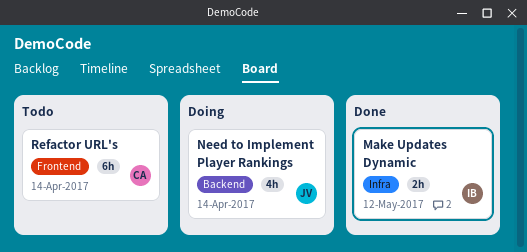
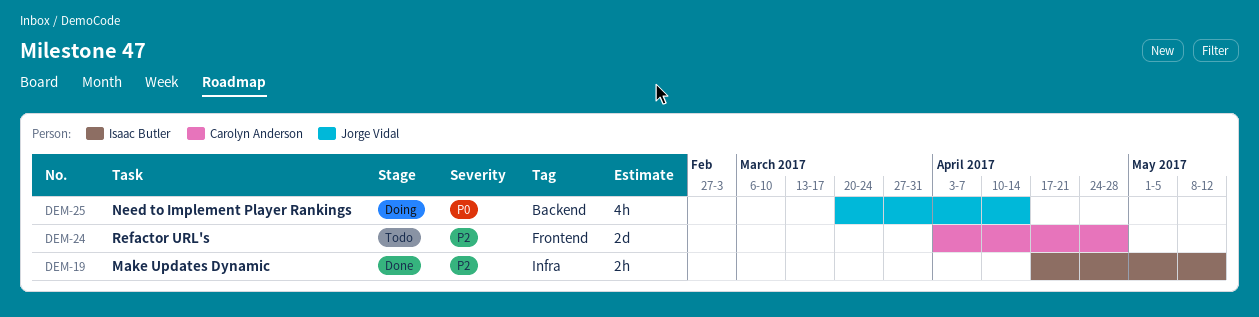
Refactor URL's, estimate: 6h -> 2d
Refactor URL's, due: Apr 14 -> Apr 28

